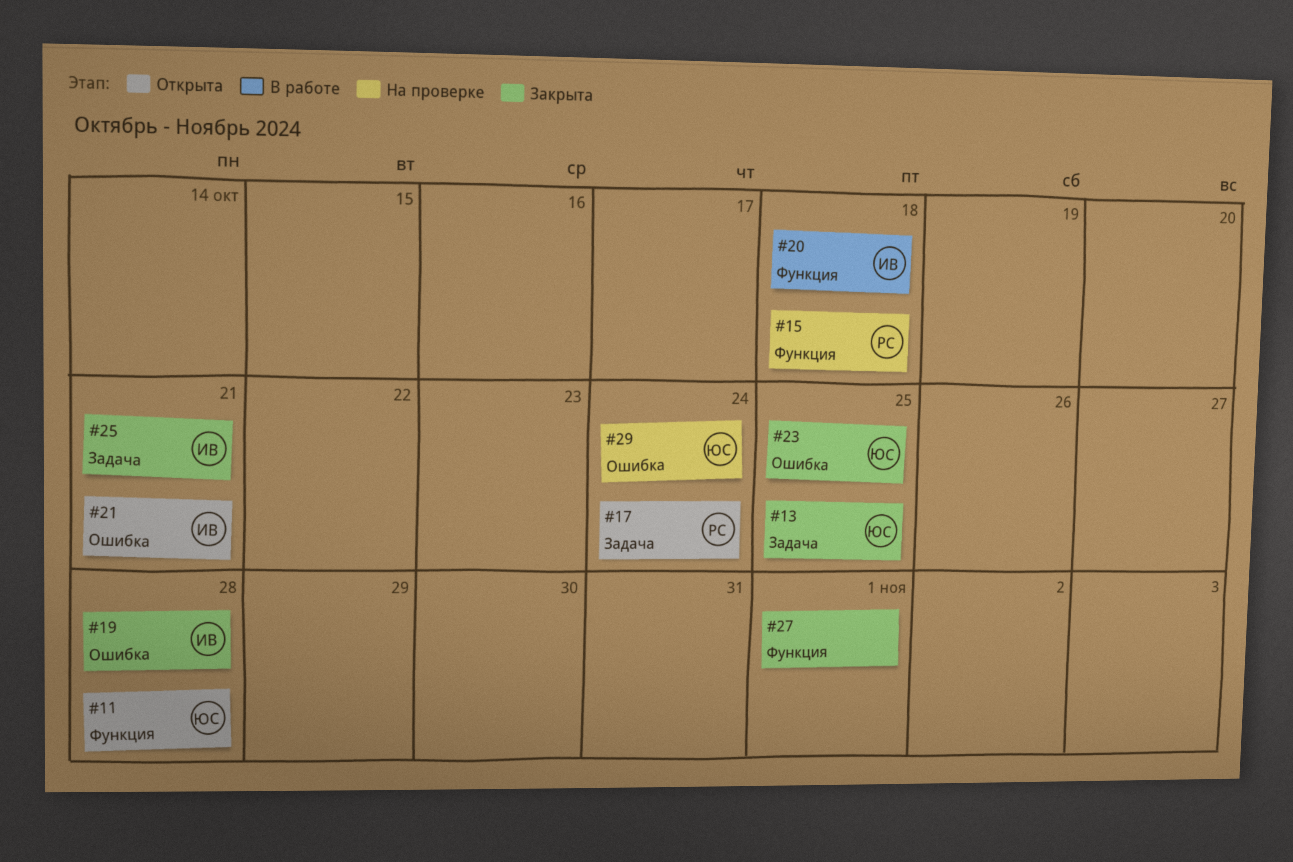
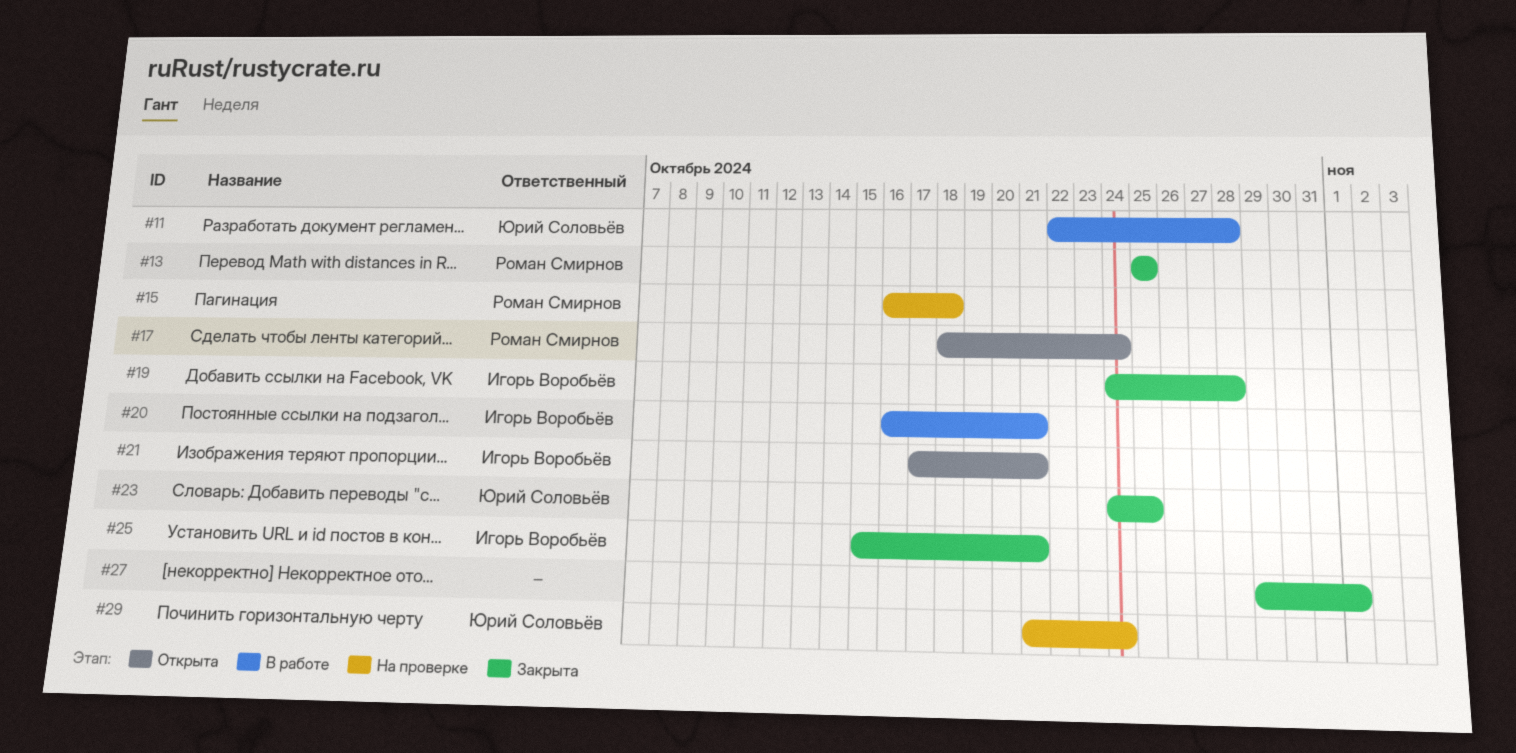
#11, status: Открыта -> В работе
#13, owner: Юрий Соловьёв -> Роман Смирнов
#20, due: Oct 18 -> Oct 21

